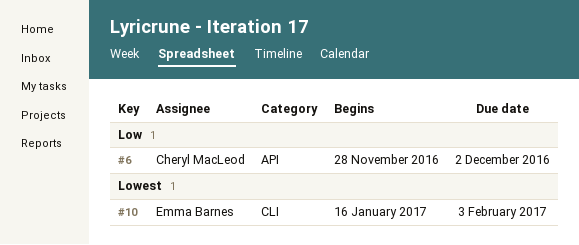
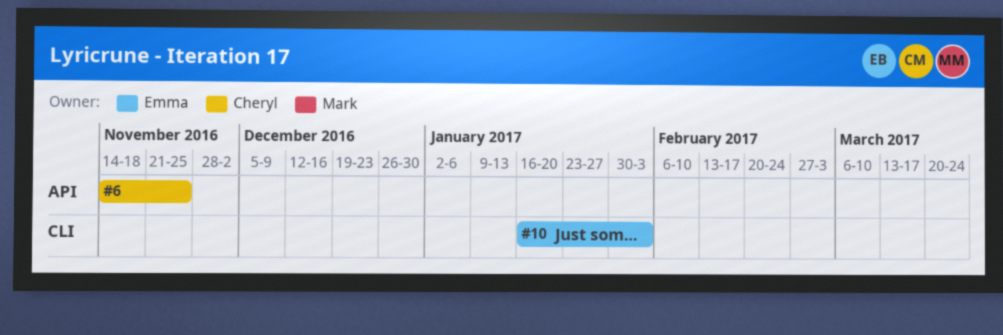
#6, start: Nov 28 -> Nov 14
#6, due: Dec 2 -> Nov 25

